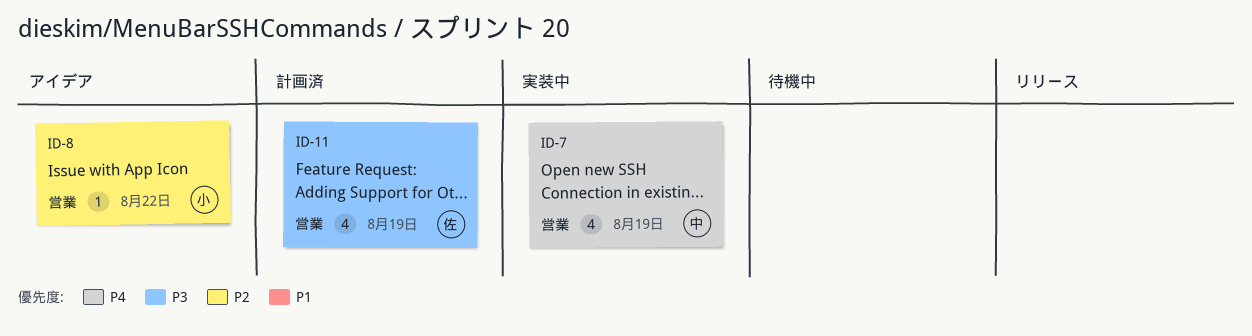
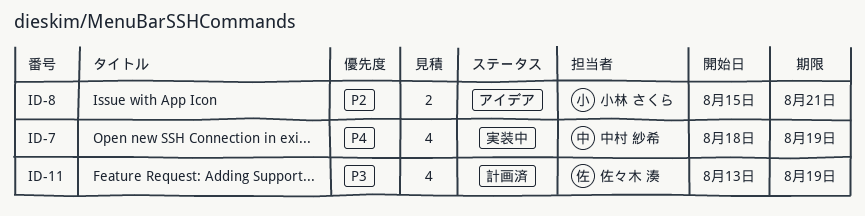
ID-8, estimate: 1 -> 2
ID-8, due: Aug 22 -> Aug 21

